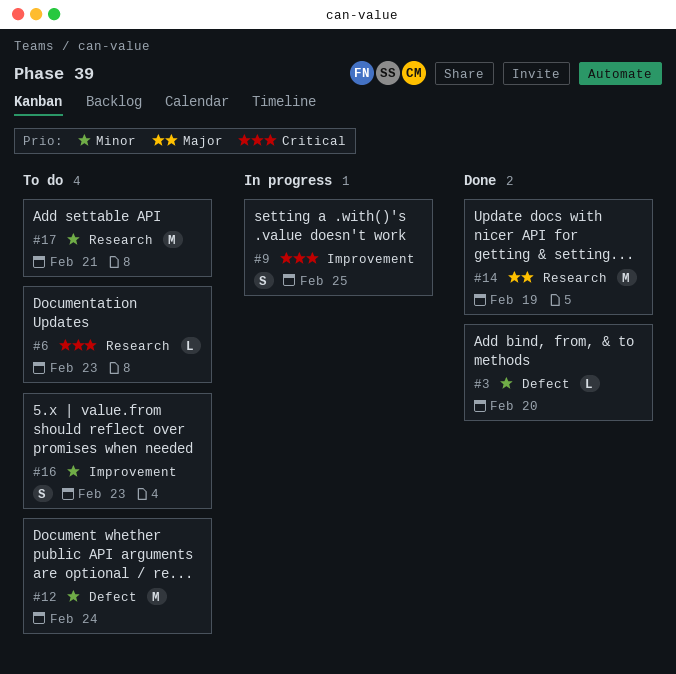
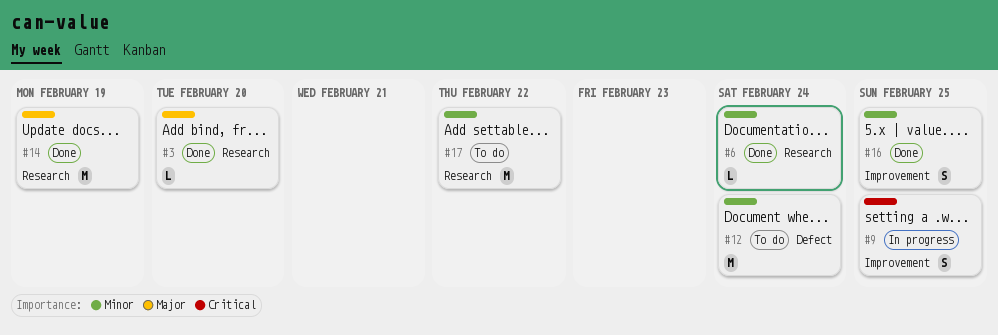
#3, priority: Minor -> Major
#3, label: Defect -> Research
#6, status: To do -> Done
#6, priority: Critical -> Minor
#6, due: Feb 23 -> Feb 24
#16, status: To do -> Done
#16, due: Feb 23 -> Feb 25
#17, due: Feb 21 -> Feb 22

